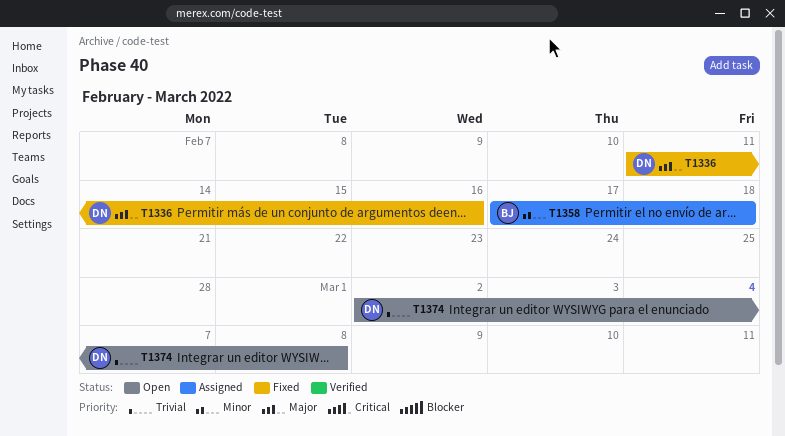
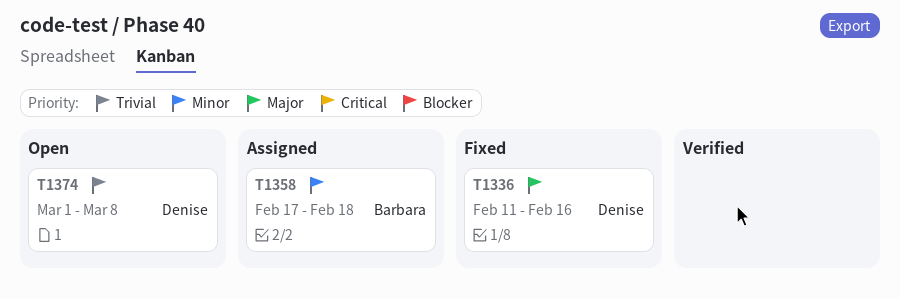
T1374, start: Mar 2 -> Mar 1

